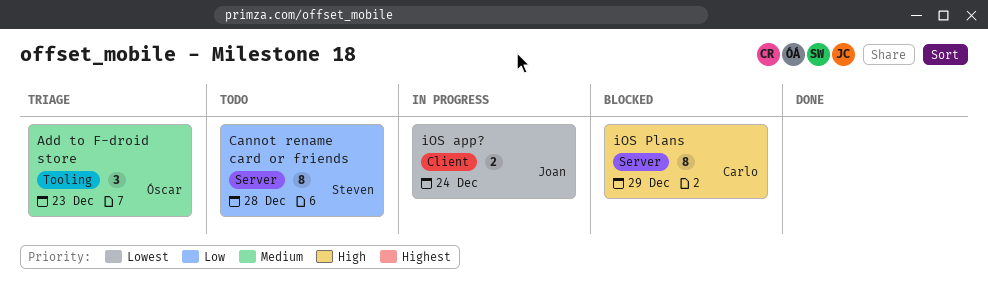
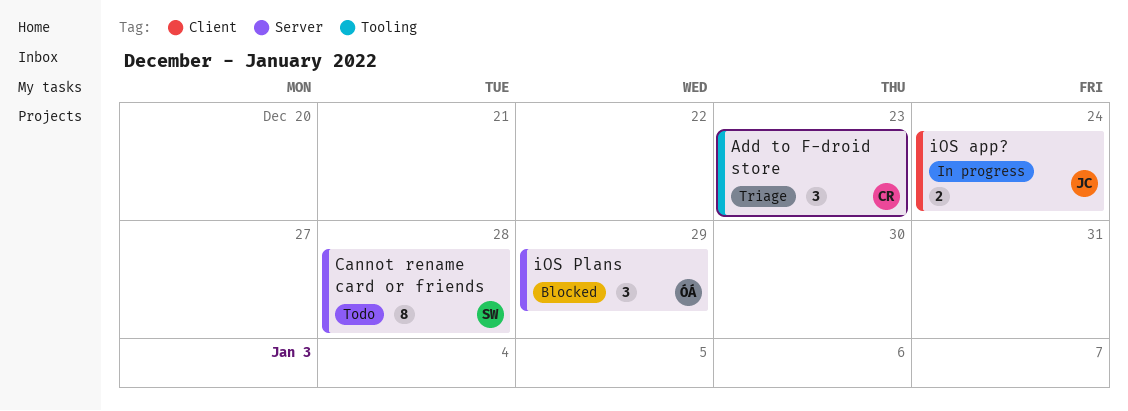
Add to F-droid store, owner: Óscar -> Carlo
iOS Plans, owner: Carlo -> Óscar
iOS Plans, estimate: 8 -> 3

